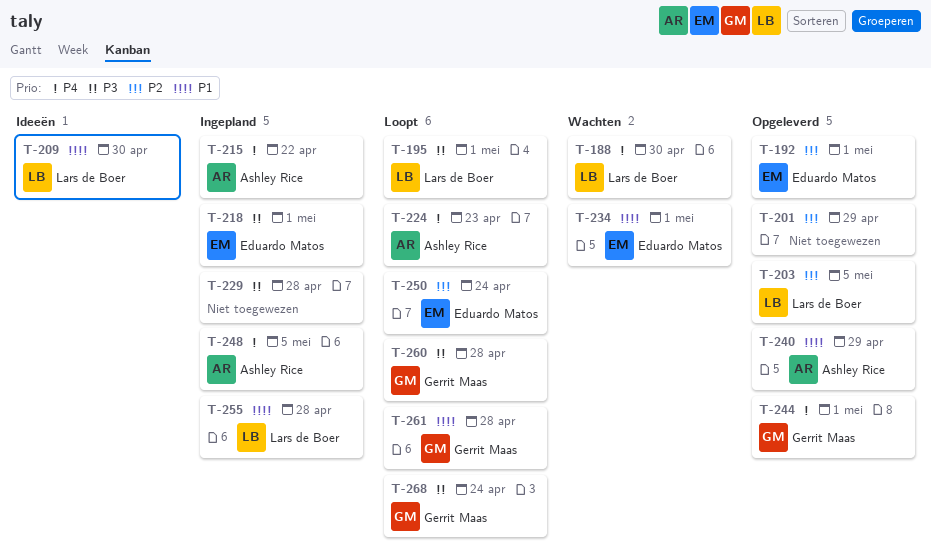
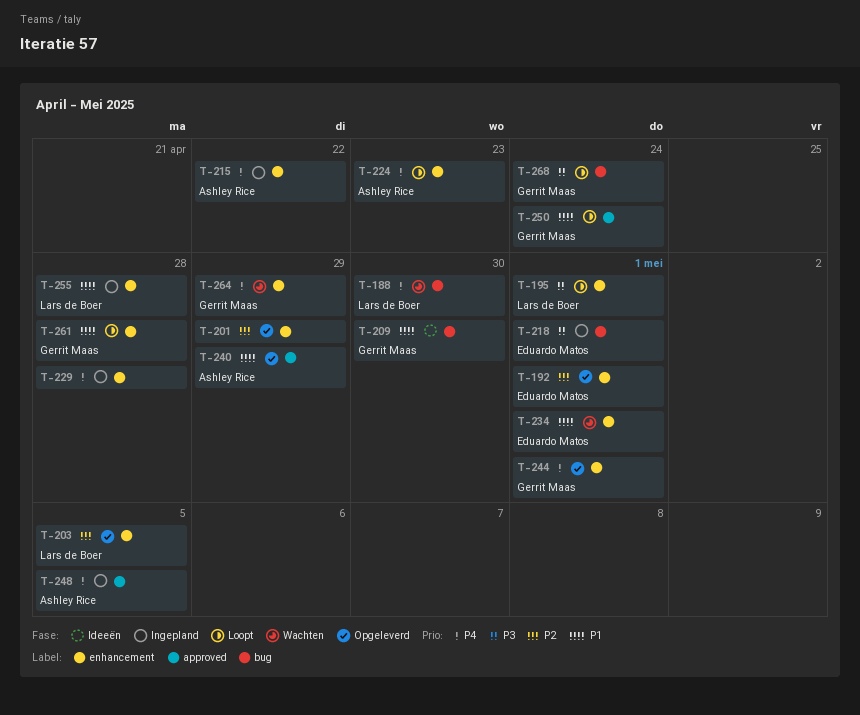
T-209, owner: Lars de Boer -> Gerrit Maas
T-229, priority: P3 -> P4
T-250, owner: Eduardo Matos -> Gerrit Maas
T-250, priority: P2 -> P1
T-260: present -> none
T-264: none -> present

